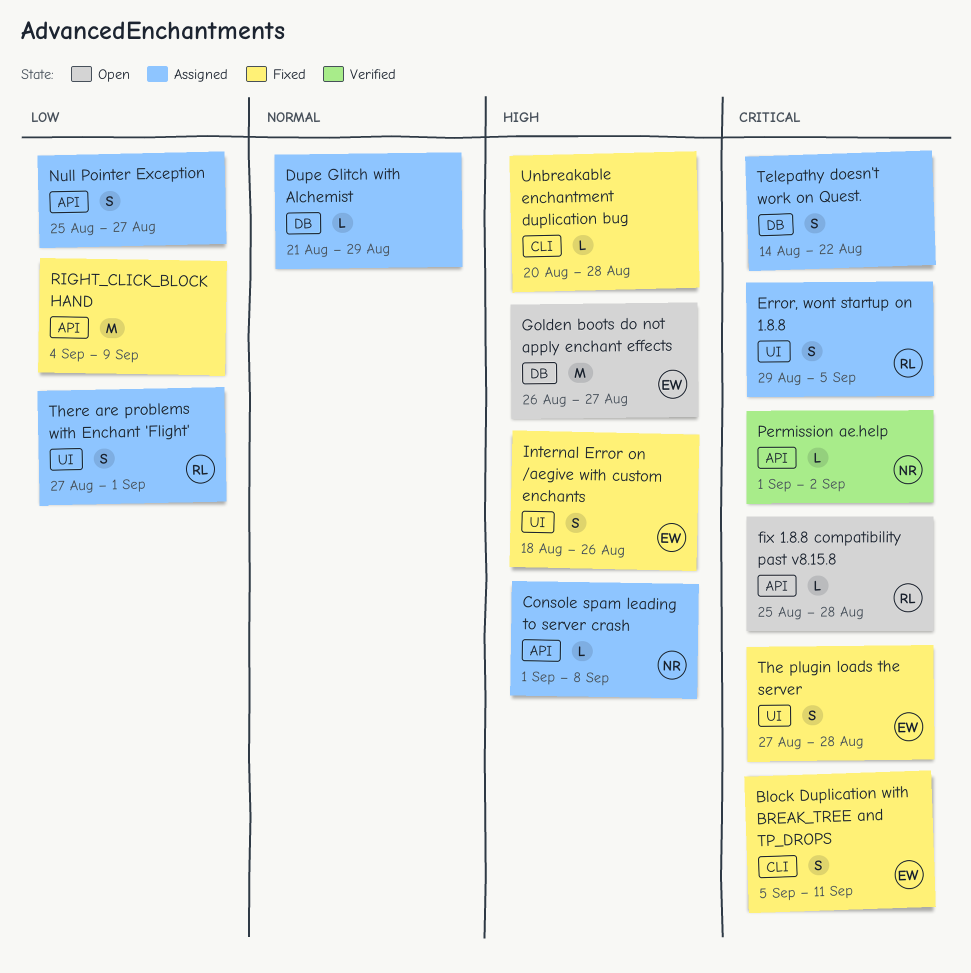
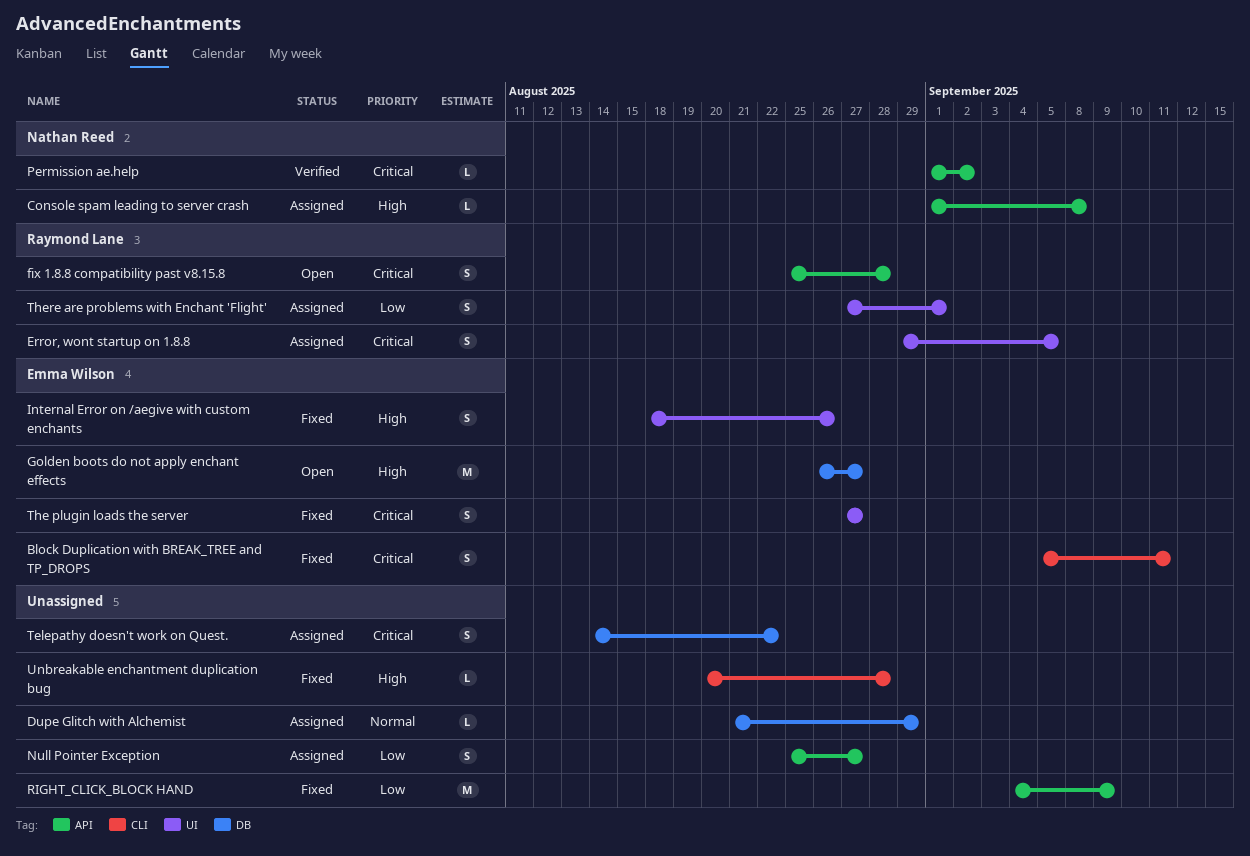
fix 1.8.8 compatibility past v8.15.8, estimate: L -> S
The plugin loads the server, due: Aug 28 -> Aug 27

